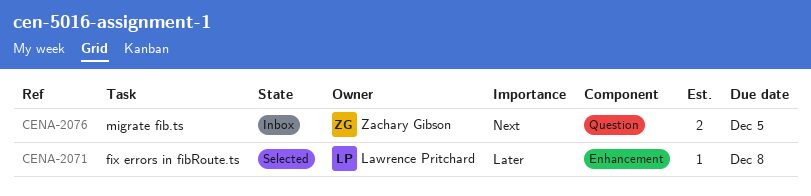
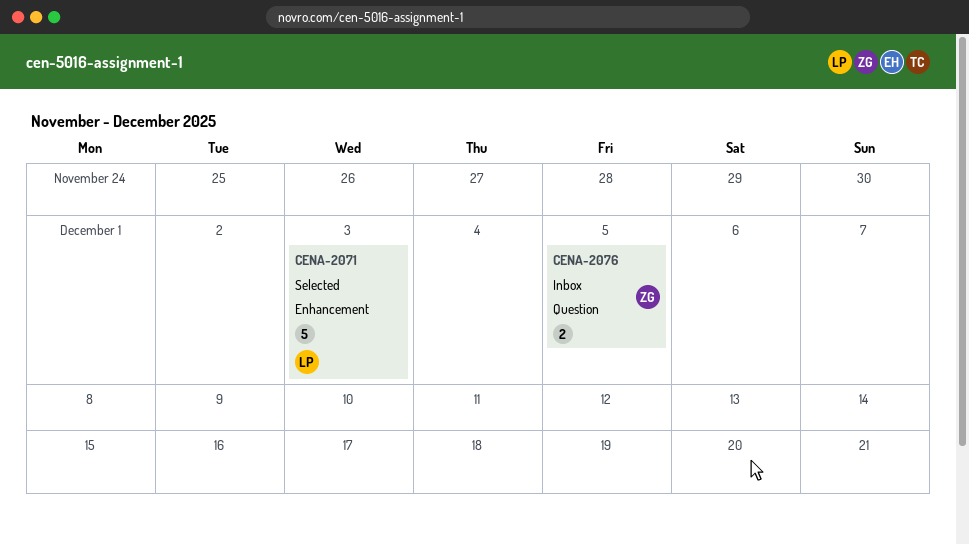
CENA-2071, estimate: 1 -> 5
CENA-2071, due: Dec 8 -> Dec 3

